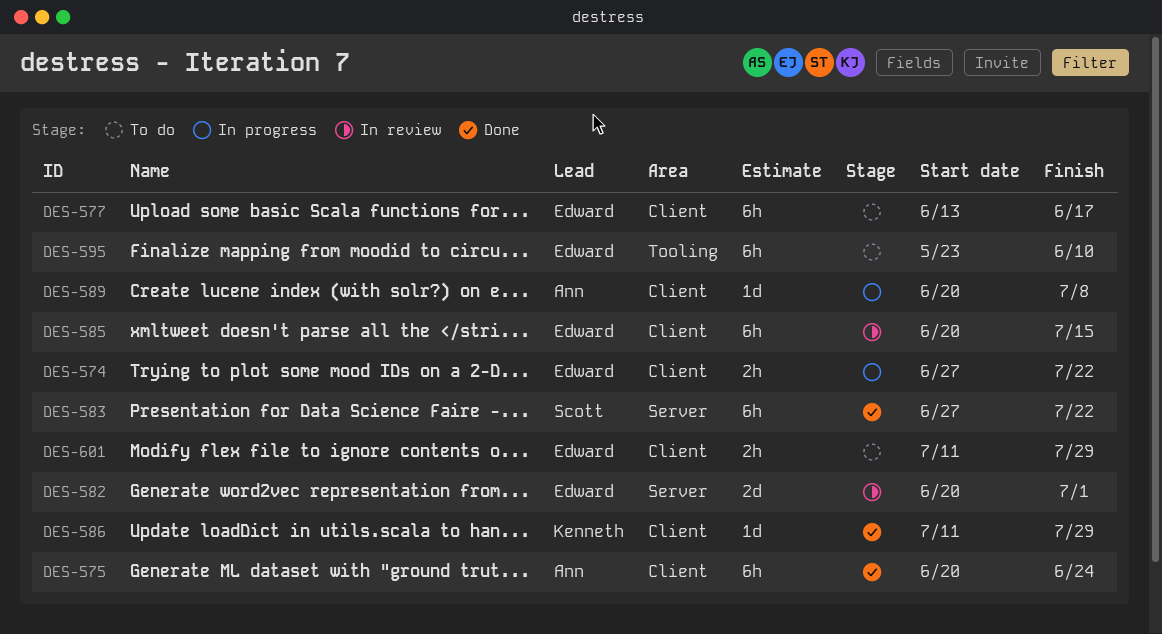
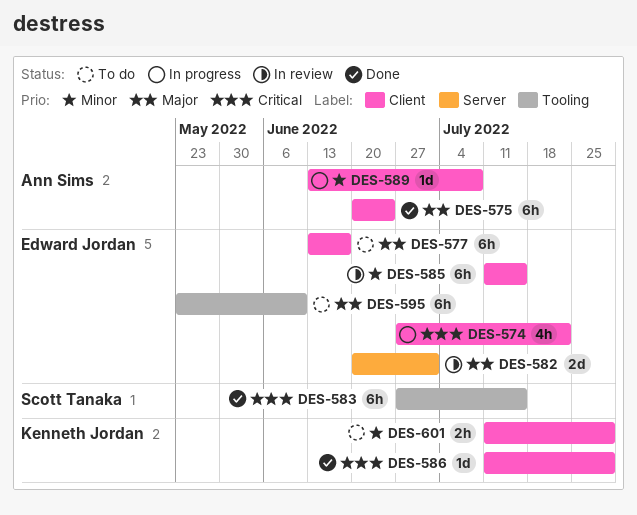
DES-574, estimate: 2h -> 4h
DES-583, label: Server -> Tooling
DES-583, due: Jul 22 -> Jul 15
DES-585, start: Jun 20 -> Jul 11
DES-589, start: Jun 20 -> Jun 13
DES-601, owner: Edward Jordan -> Kenneth Jordan

